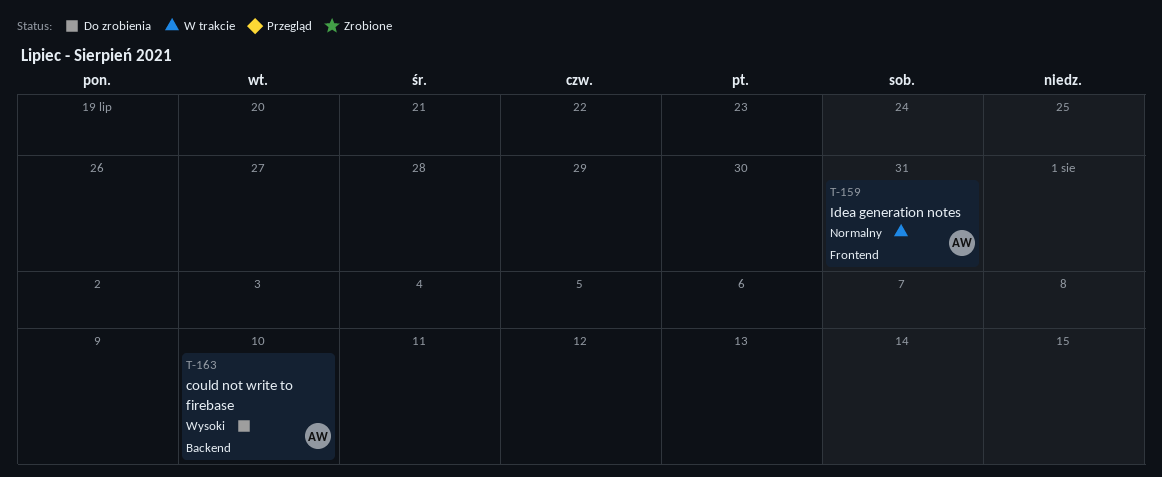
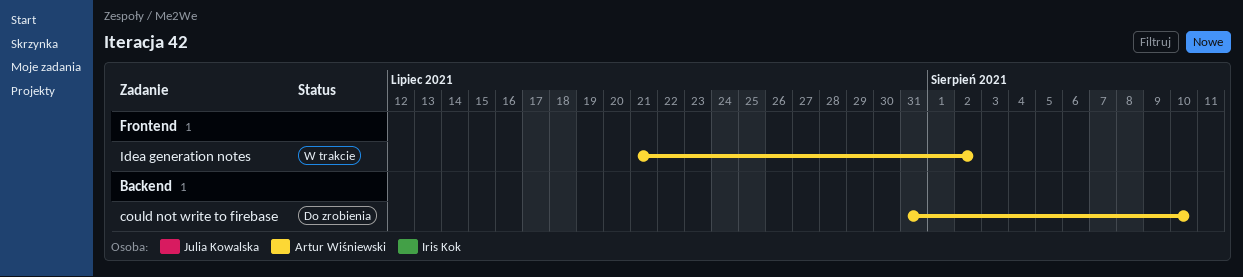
Idea generation notes, due: Jul 31 -> Aug 2

